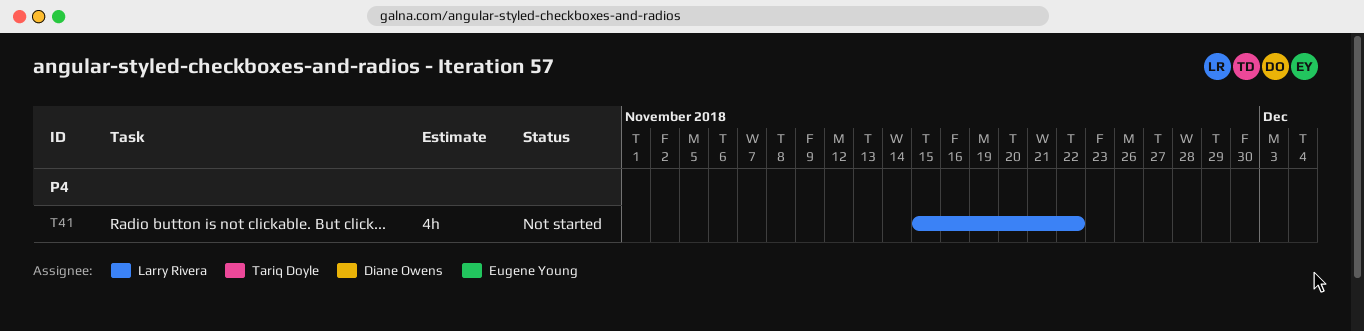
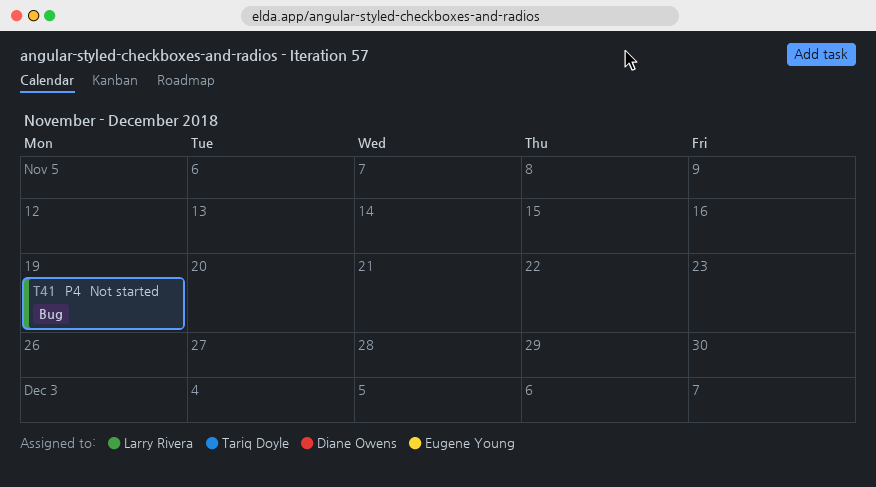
T41, due: Nov 22 -> Nov 19

